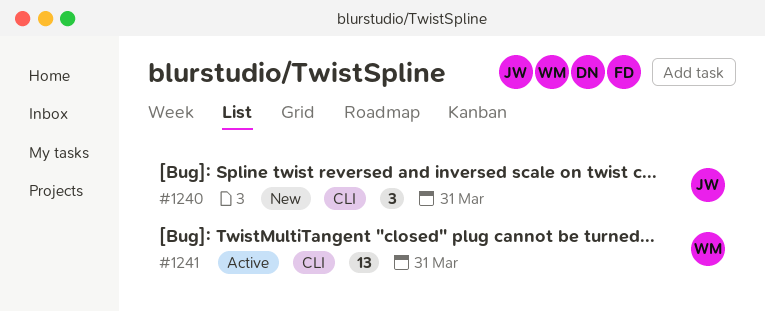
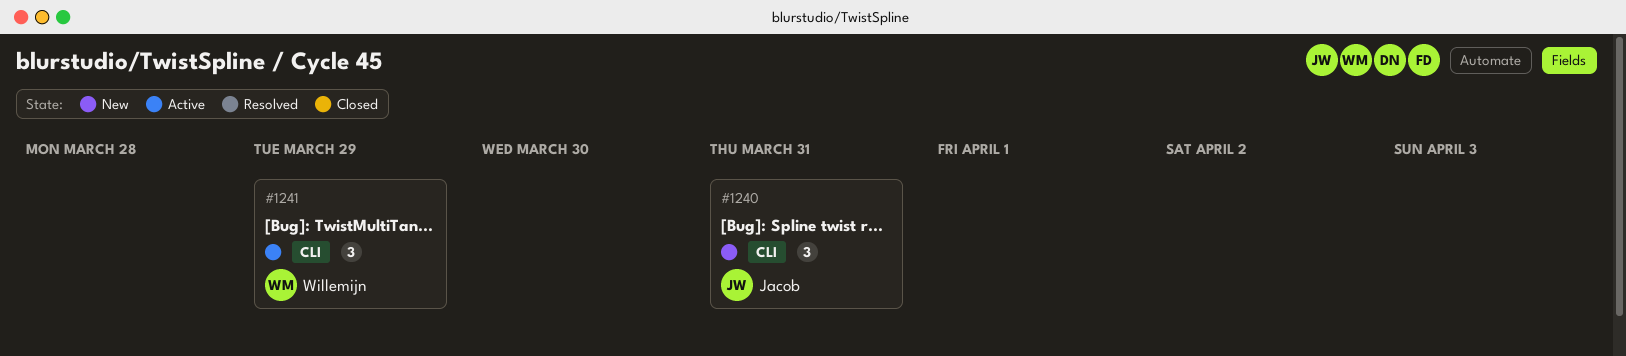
#1241, estimate: 13 -> 3
#1241, due: Mar 31 -> Mar 29

